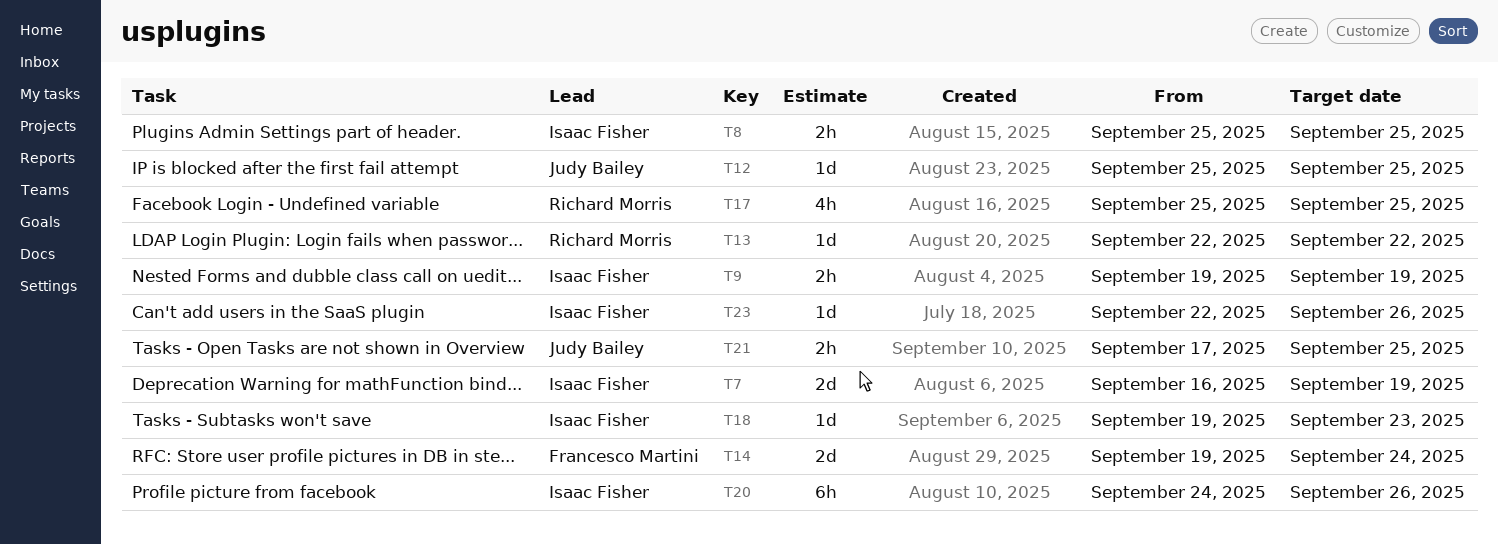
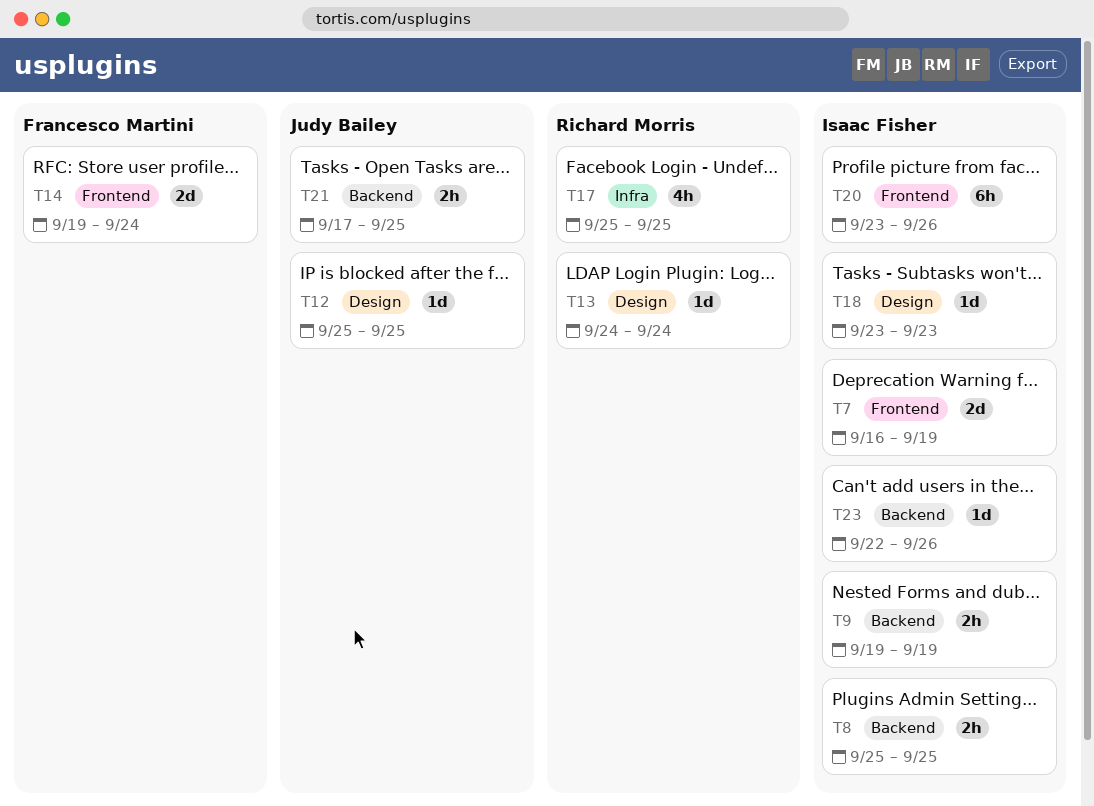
T13, start: Sep 22 -> Sep 24
T13, due: Sep 22 -> Sep 24
T18, start: Sep 19 -> Sep 23
T20, start: Sep 24 -> Sep 23

